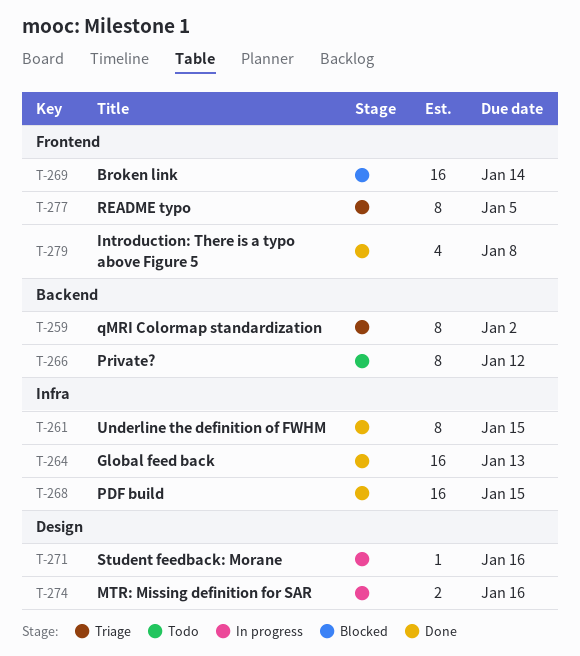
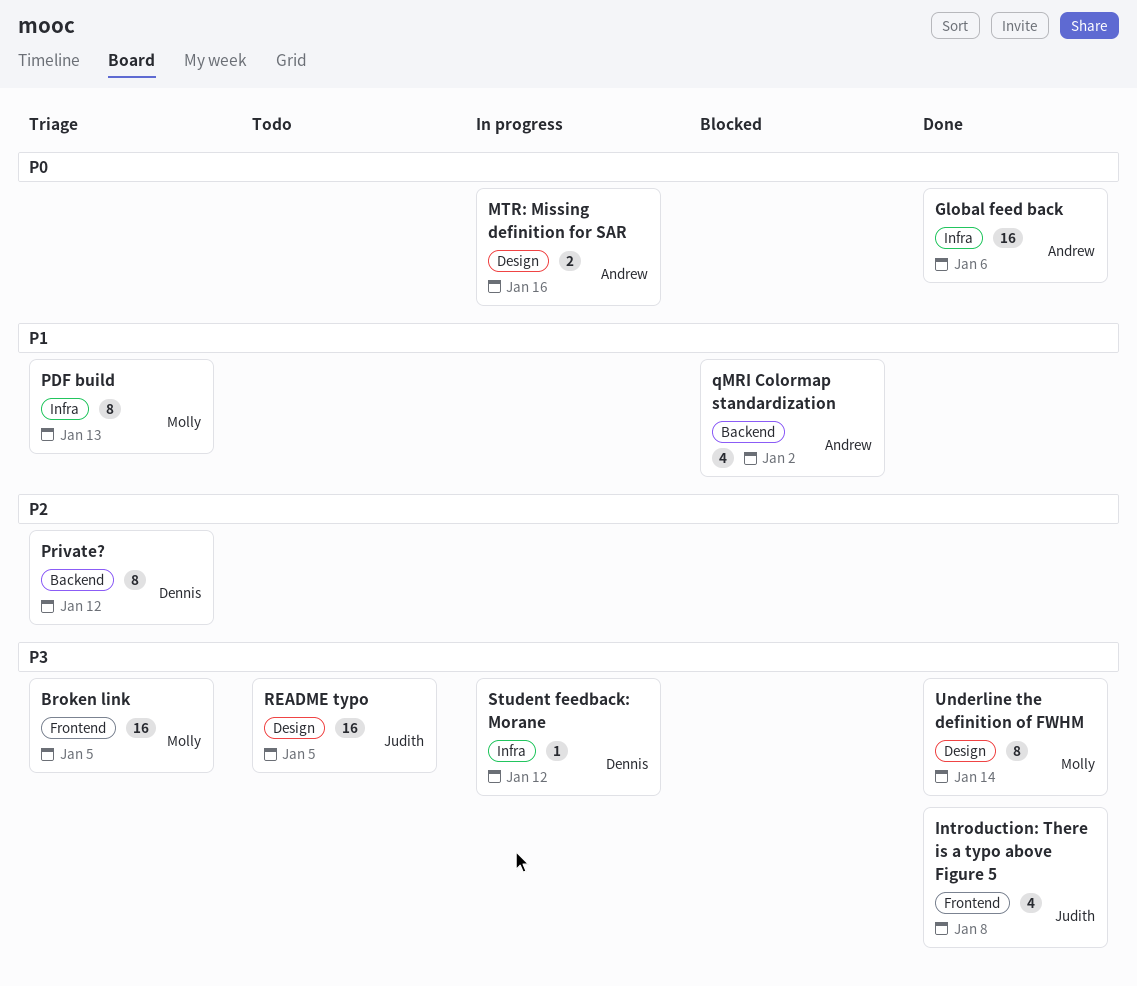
Broken link, status: Blocked -> Triage
Broken link, due: Jan 14 -> Jan 5
Global feed back, due: Jan 13 -> Jan 6
PDF build, status: Done -> Triage
PDF build, estimate: 16 -> 8
PDF build, due: Jan 15 -> Jan 13
Private?, status: Todo -> Triage
qMRI Colormap standardization, status: Triage -> Blocked
qMRI Colormap standardization, estimate: 8 -> 4
README typo, status: Triage -> Todo
README typo, label: Frontend -> Design
README typo, estimate: 8 -> 16
Student feedback: Morane, label: Design -> Infra
Student feedback: Morane, due: Jan 16 -> Jan 12
Underline the definition of FWHM, label: Infra -> Design
Underline the definition of FWHM, due: Jan 15 -> Jan 14

